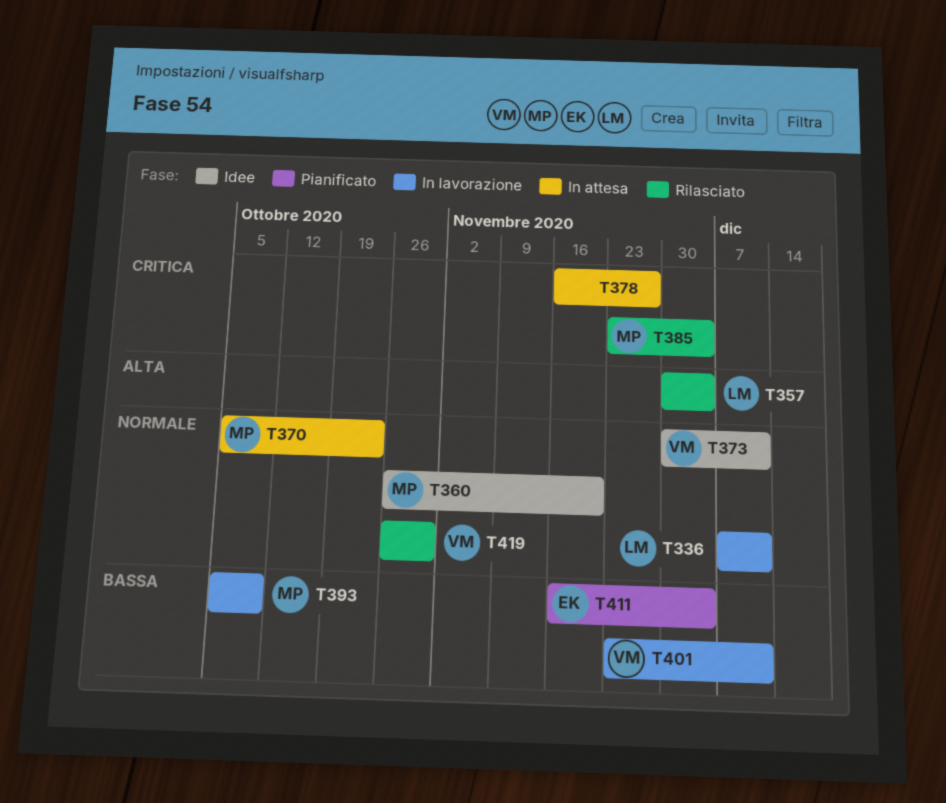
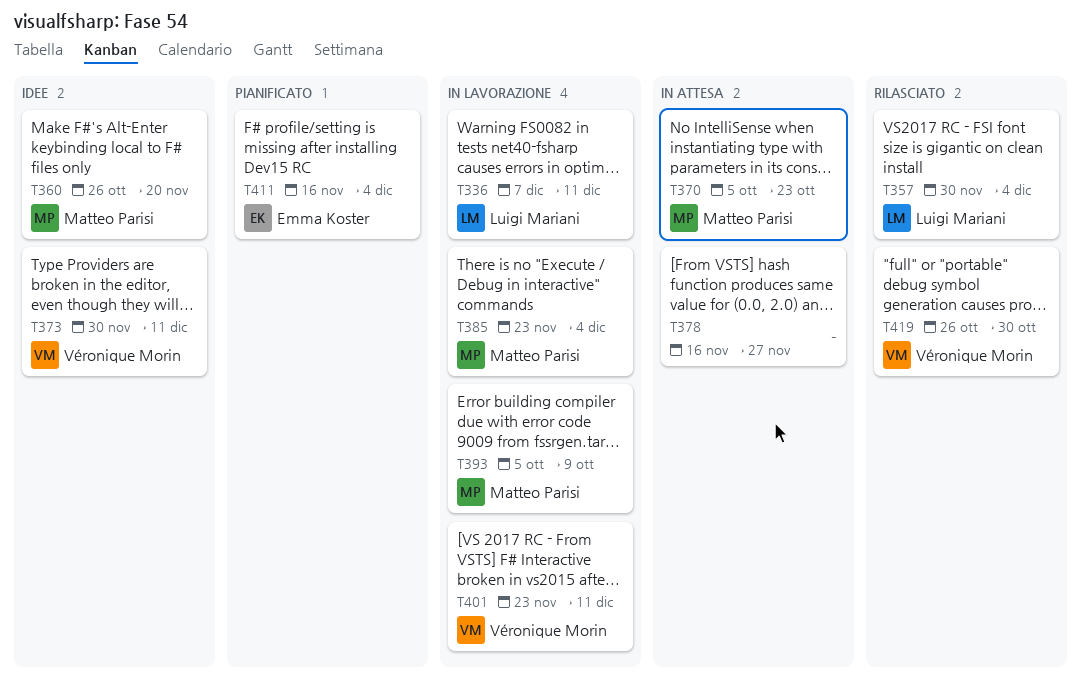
T385, status: Rilasciato -> In lavorazione

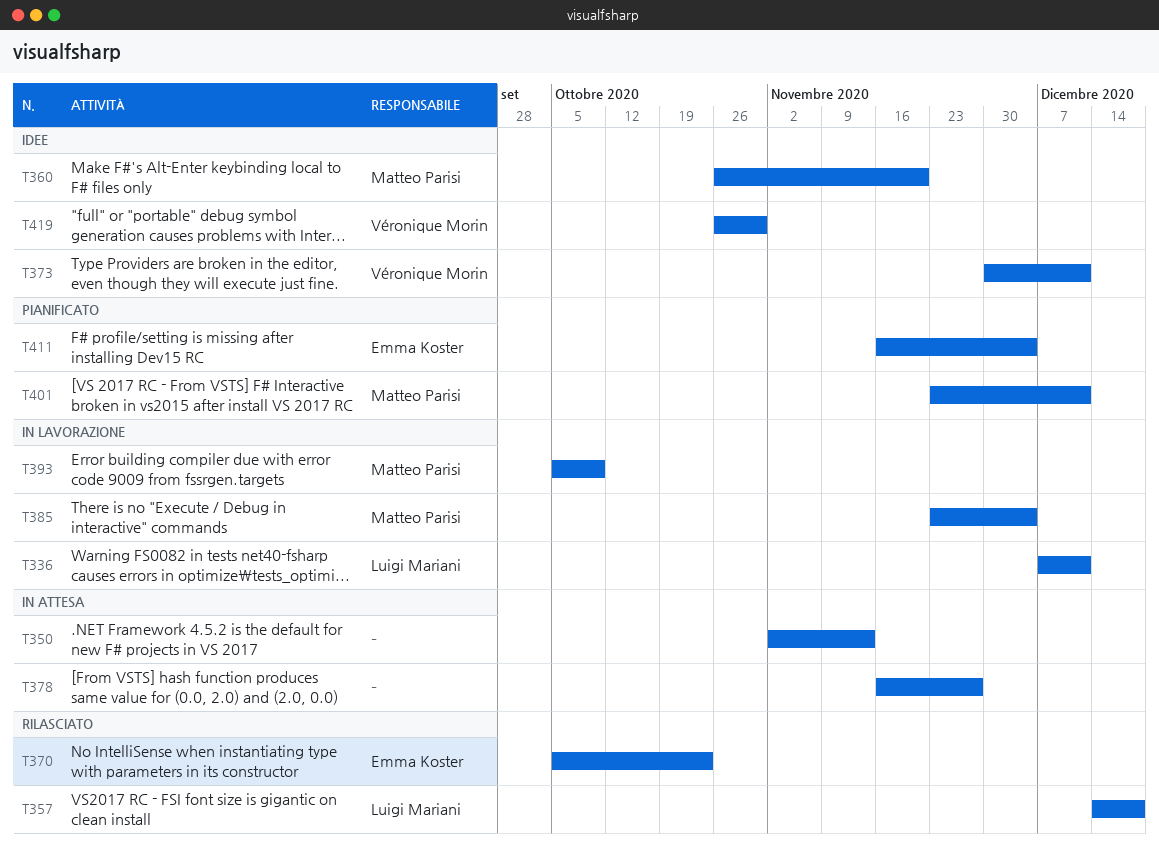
T350: none -> present
T357, start: Nov 30 -> Dec 14
T357, due: Dec 4 -> Dec 18
T370, status: In attesa -> Rilasciato
T370, owner: Matteo Parisi -> Emma Koster
T401, status: In lavorazione -> Pianificato
T401, owner: Véronique Morin -> Matteo Parisi
T419, status: Rilasciato -> Idee

